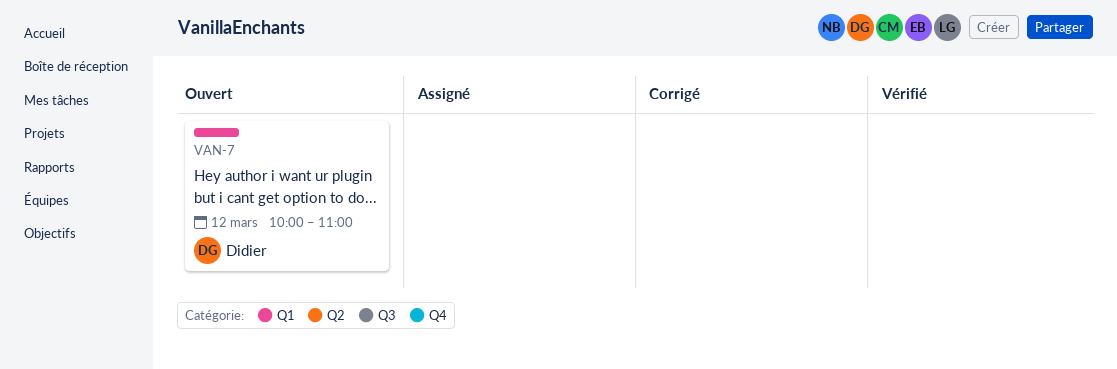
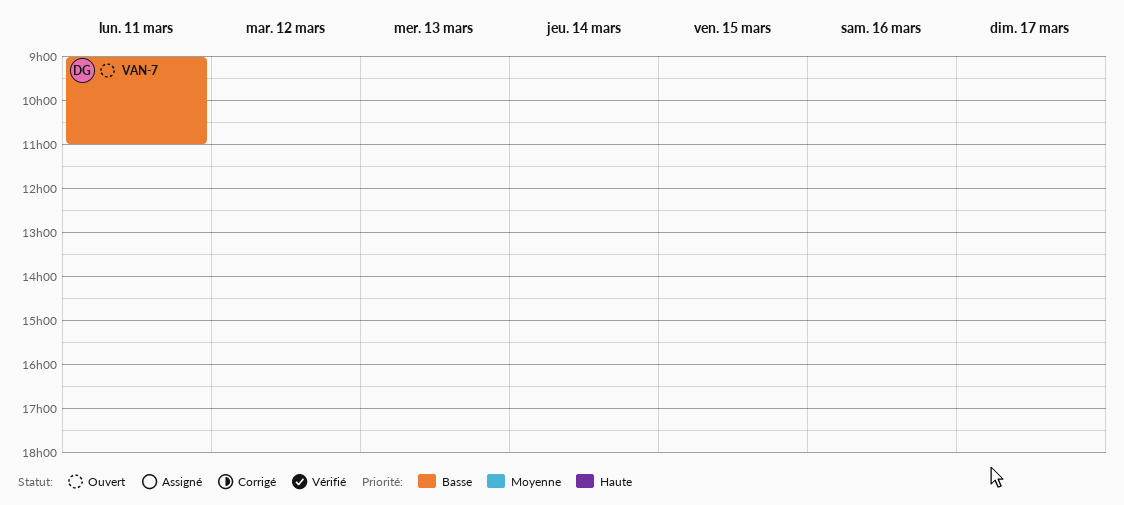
VAN-7, day: Mar 12 -> Mar 11
VAN-7, begins: 10:00 -> 09:00

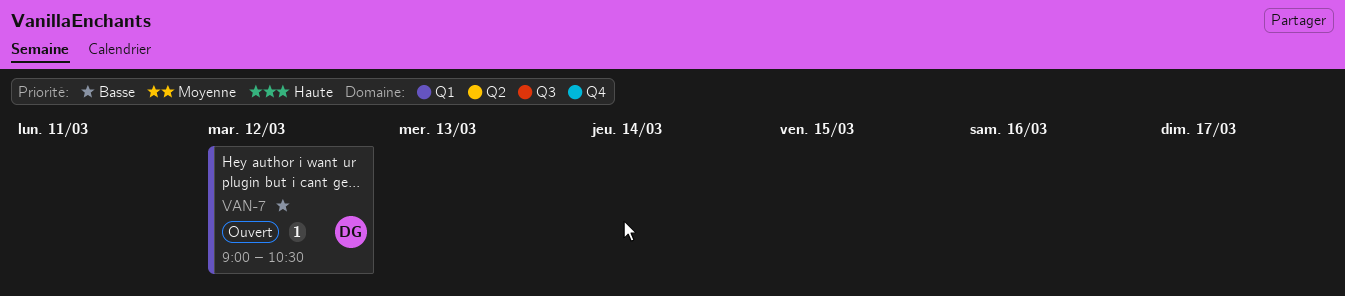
VAN-7, day: Mar 11 -> Mar 12
VAN-7, ends: 11:00 -> 10:30

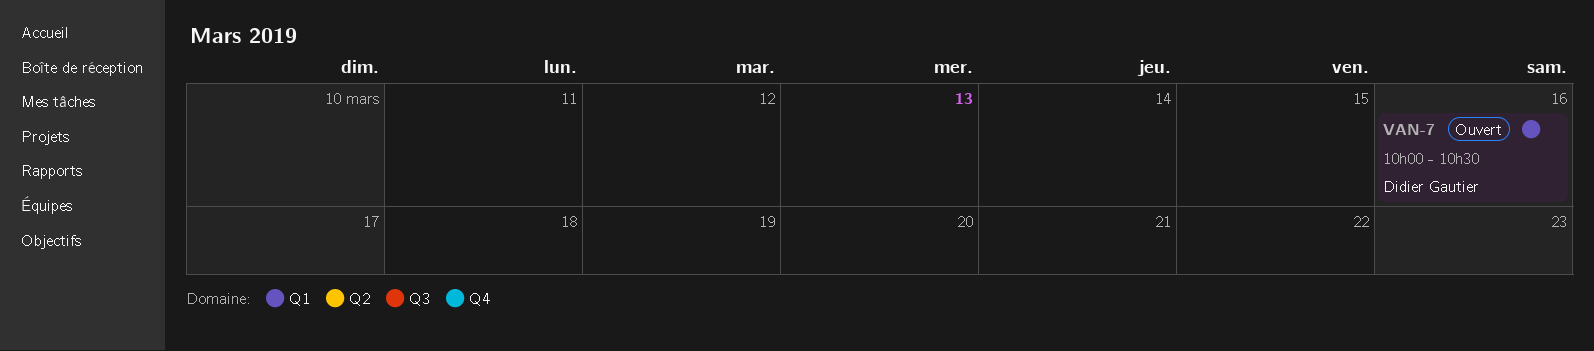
VAN-7, day: Mar 12 -> Mar 16
VAN-7, begins: 09:00 -> 10:00

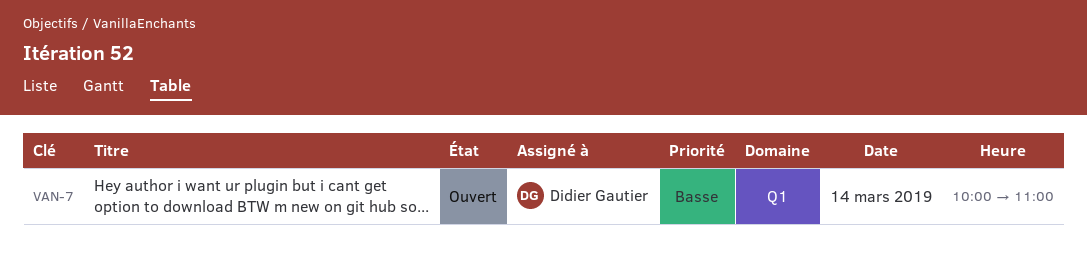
VAN-7, day: Mar 16 -> Mar 14
VAN-7, ends: 10:30 -> 11:00

